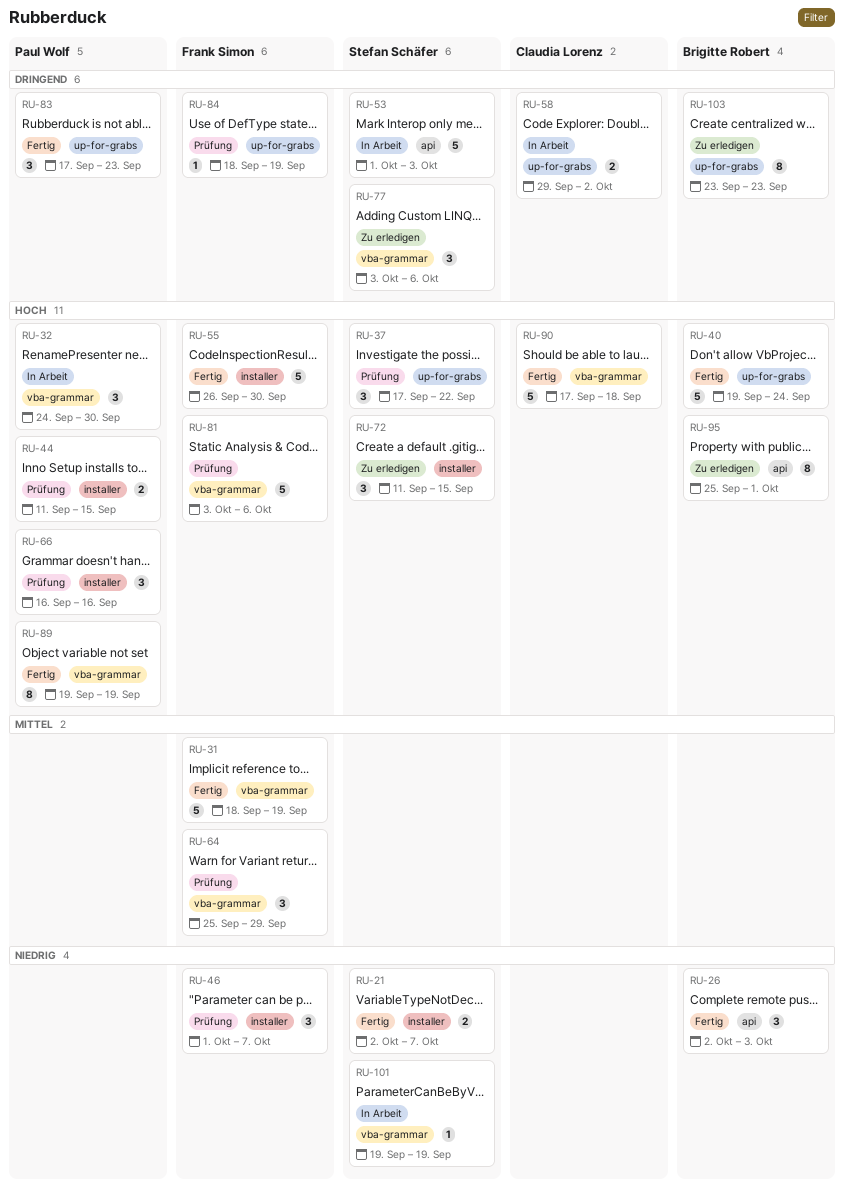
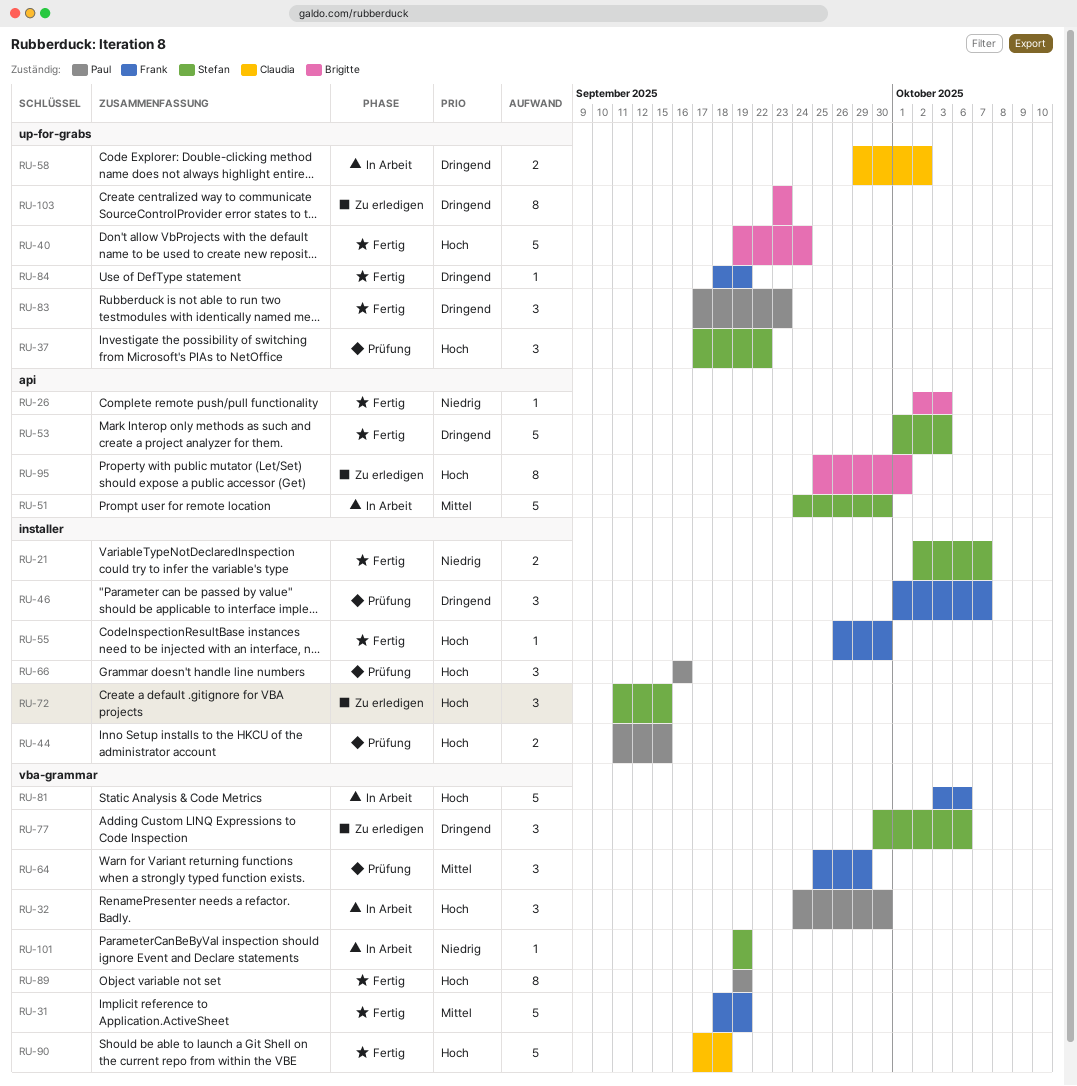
RU-26, estimate: 3 -> 1
RU-46, priority: Niedrig -> Dringend
RU-51: none -> present
RU-53, status: In Arbeit -> Fertig
RU-55, estimate: 5 -> 1
RU-77, start: Oct 3 -> Sep 30
RU-81, status: Prüfung -> In Arbeit
RU-84, status: Prüfung -> Fertig

